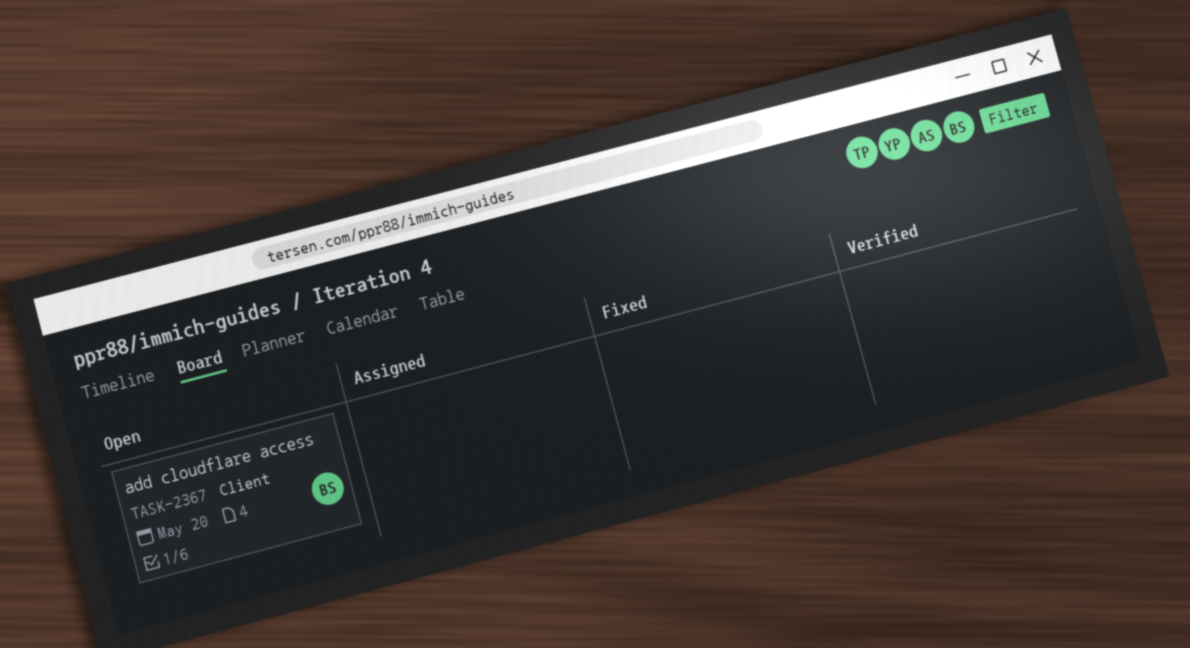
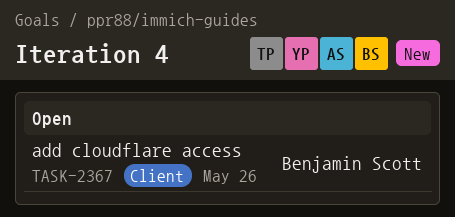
TASK-2367, due: May 20 -> May 26

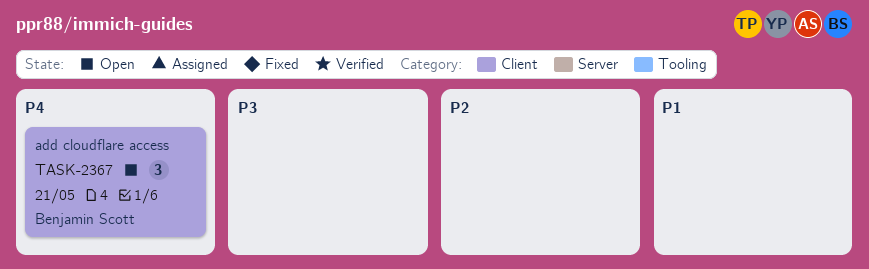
TASK-2367, due: May 26 -> May 21

